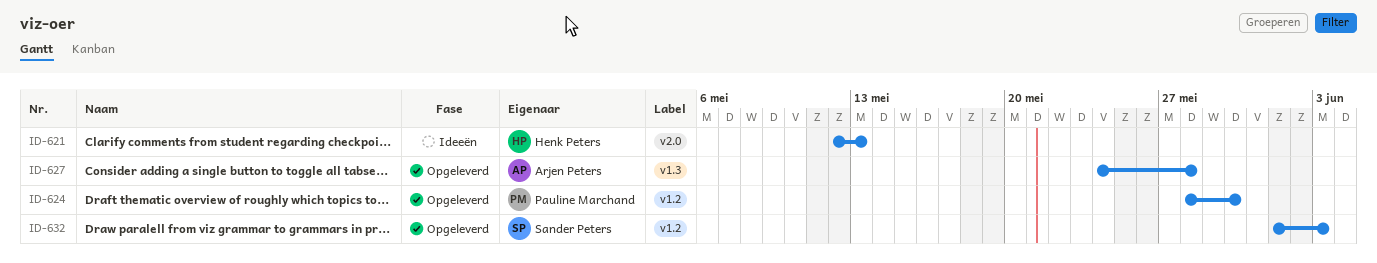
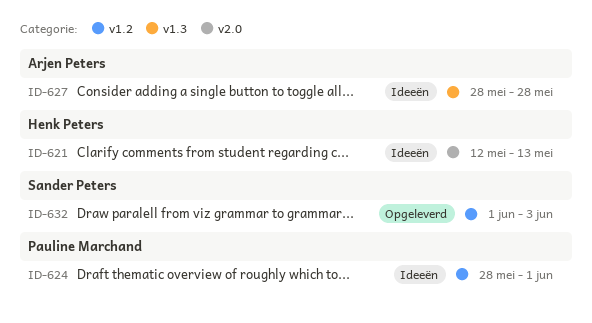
ID-624, status: Opgeleverd -> Ideeën
ID-624, due: May 30 -> Jun 1
ID-627, status: Opgeleverd -> Ideeën
ID-627, start: May 24 -> May 28

